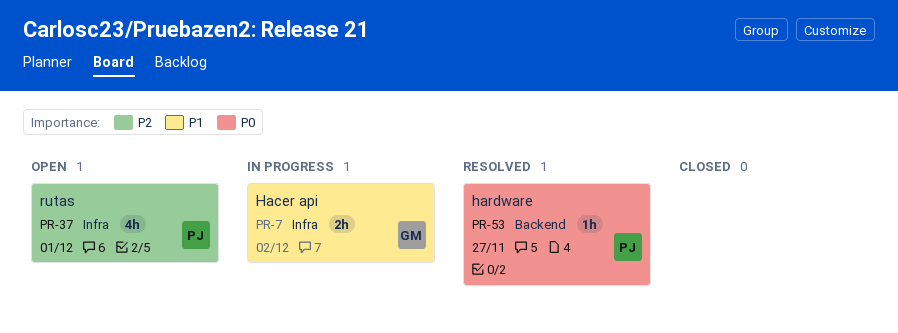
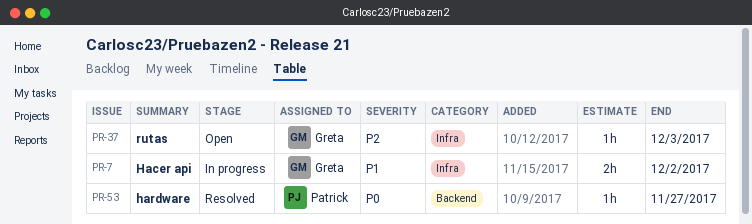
PR-37, owner: Patrick -> Greta
PR-37, estimate: 4h -> 1h
PR-37, due: Dec 1 -> Dec 3

